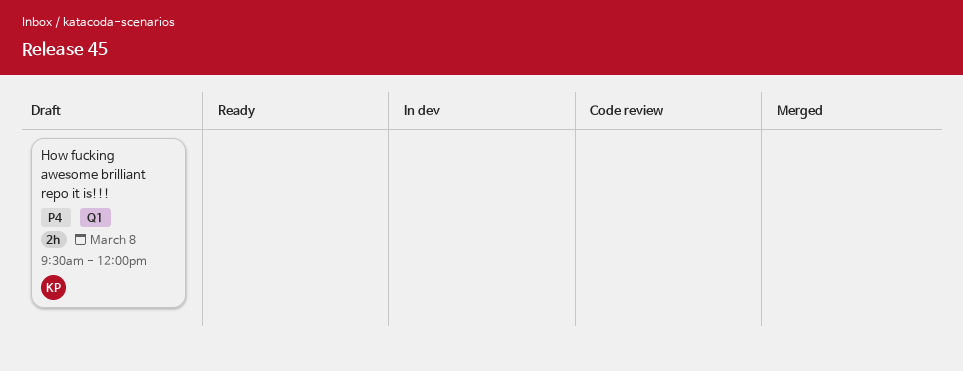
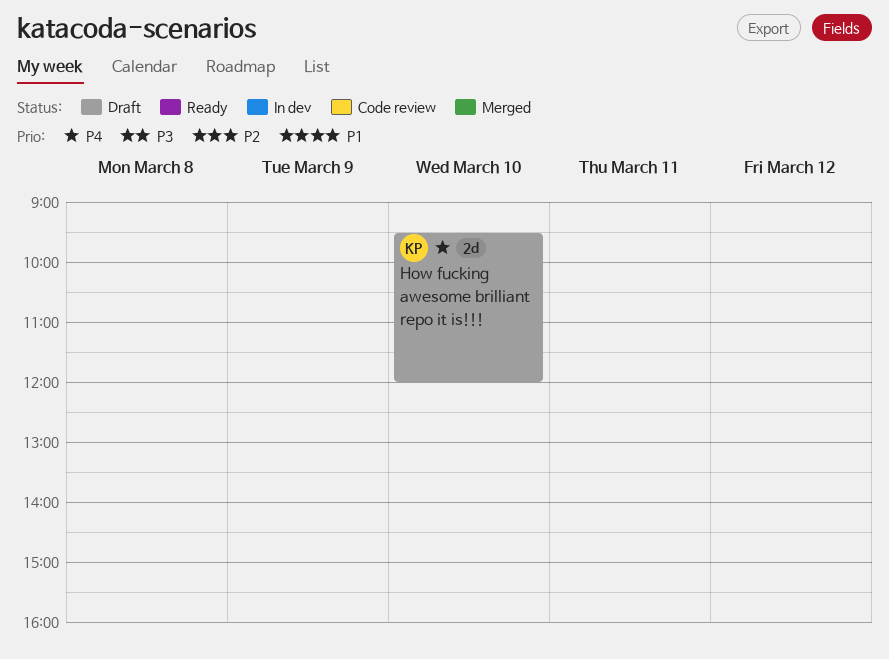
How fucking awesome brilliant repo it is!!!, estimate: 2h -> 2d
How fucking awesome brilliant repo it is!!!, day: Mar 8 -> Mar 10

